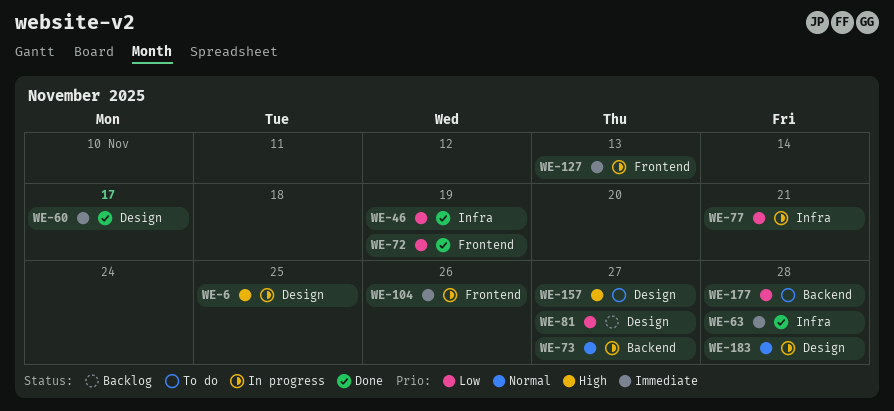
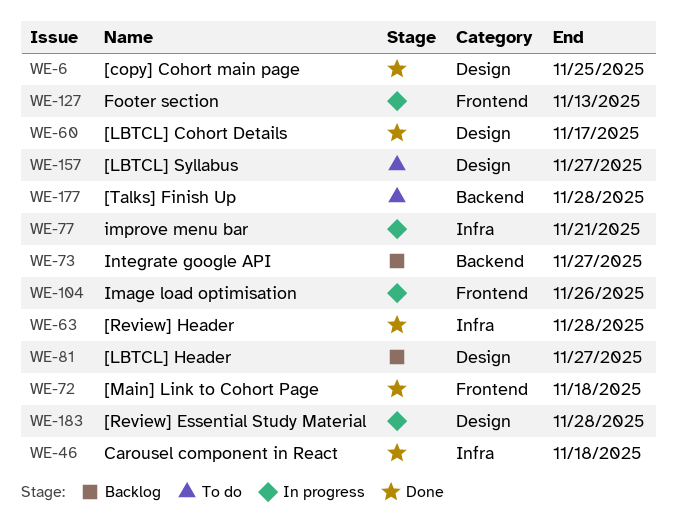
WE-6, status: In progress -> Done
WE-46, due: Nov 19 -> Nov 18
WE-72, due: Nov 19 -> Nov 18
WE-73, status: In progress -> Backlog

